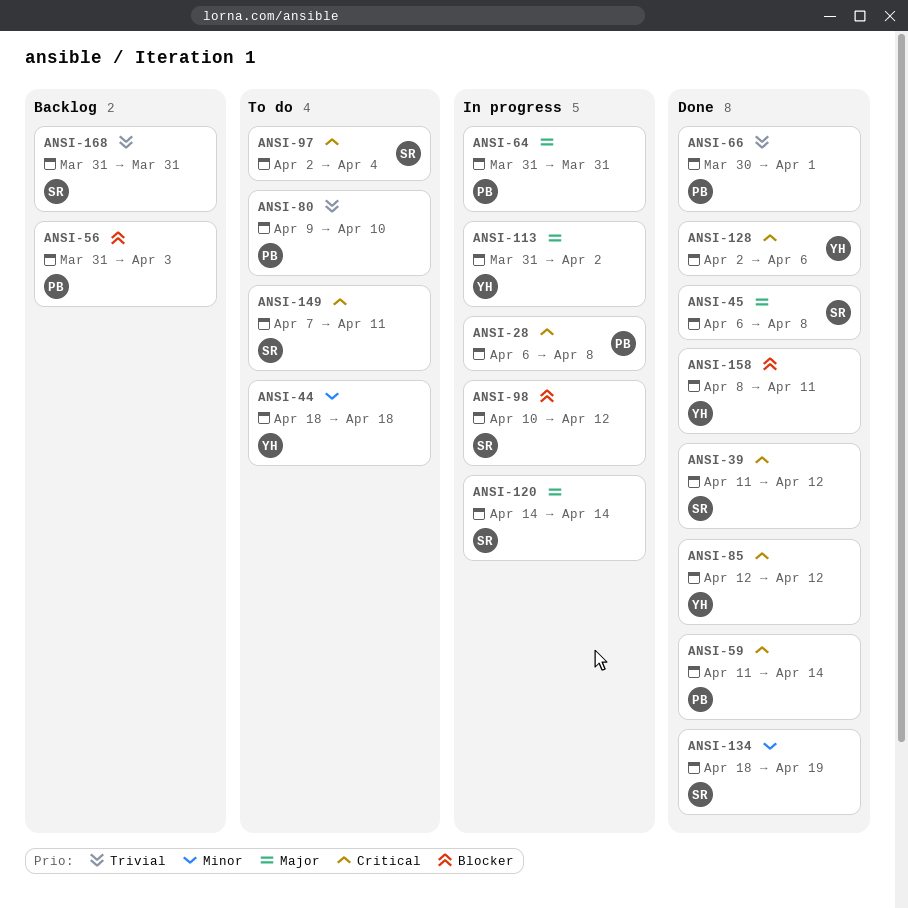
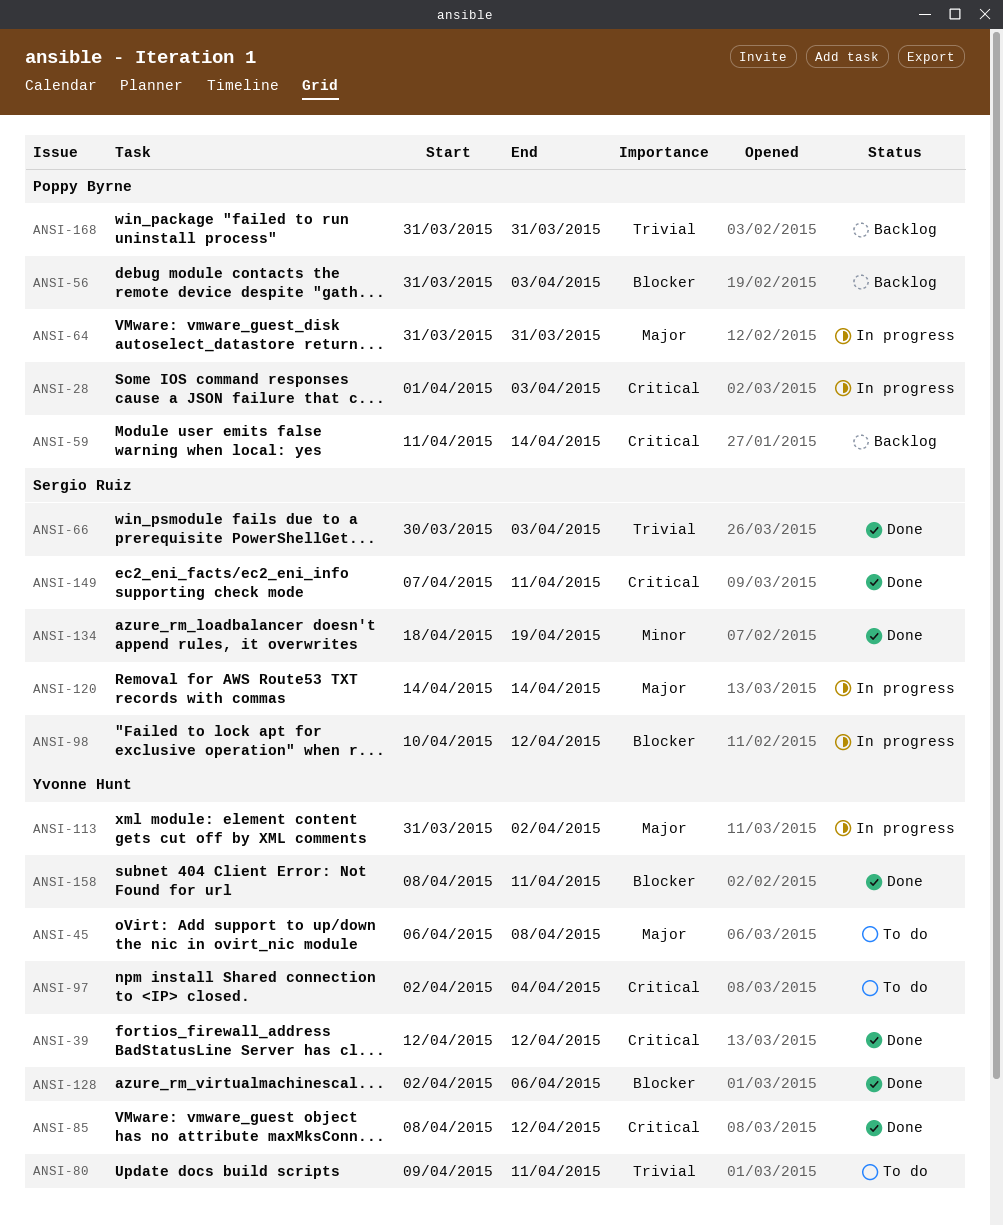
ANSI-28, start: Apr 6 -> Apr 1
ANSI-28, due: Apr 8 -> Apr 3
ANSI-39, owner: Sergio Ruiz -> Yvonne Hunt
ANSI-39, start: Apr 11 -> Apr 12
ANSI-44: present -> none
ANSI-45, status: Done -> To do
ANSI-45, owner: Sergio Ruiz -> Yvonne Hunt
ANSI-59, status: Done -> Backlog
ANSI-66, owner: Poppy Byrne -> Sergio Ruiz
ANSI-66, due: Apr 1 -> Apr 3
ANSI-80, owner: Poppy Byrne -> Yvonne Hunt
ANSI-80, due: Apr 10 -> Apr 11
ANSI-85, start: Apr 12 -> Apr 8
ANSI-97, owner: Sergio Ruiz -> Yvonne Hunt
ANSI-128, priority: Critical -> Blocker
ANSI-149, status: To do -> Done
ANSI-168, owner: Sergio Ruiz -> Poppy Byrne

